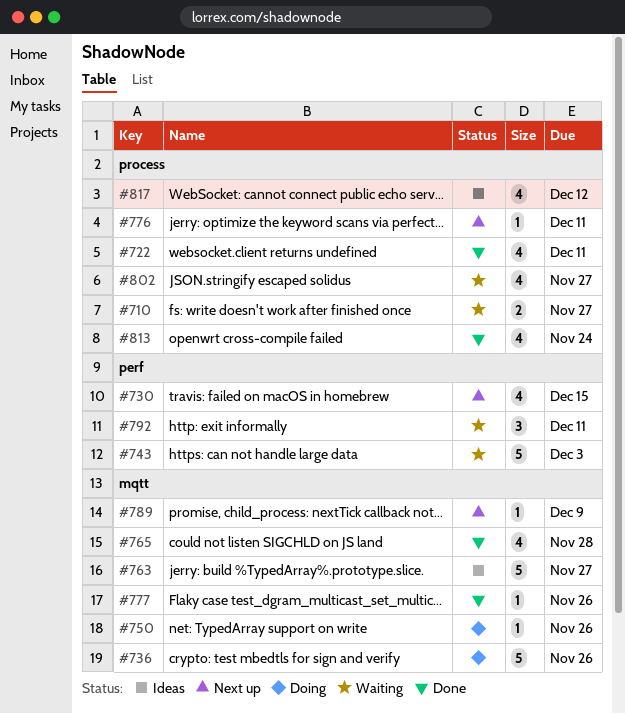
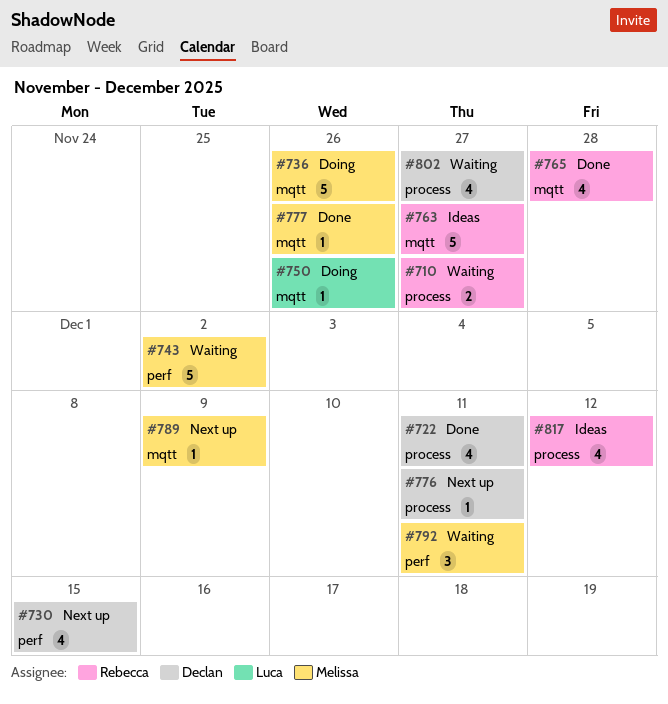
#743, due: Dec 3 -> Dec 2
#813: present -> none

